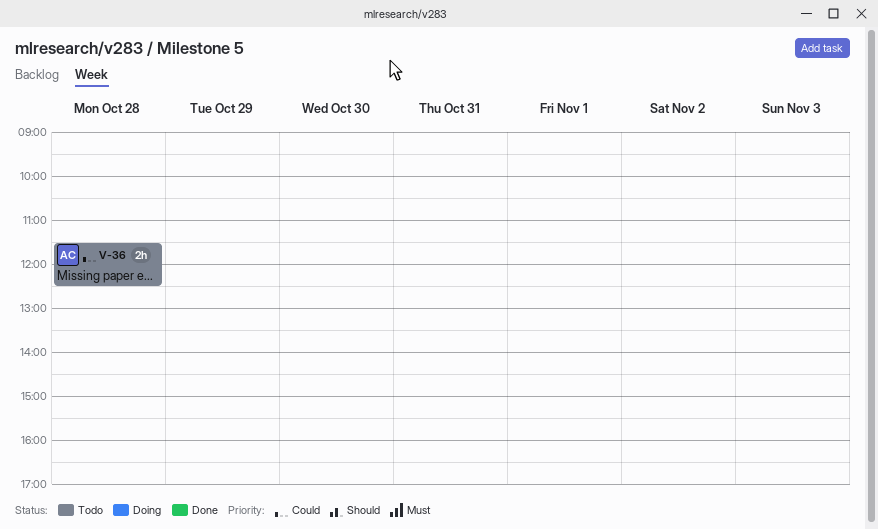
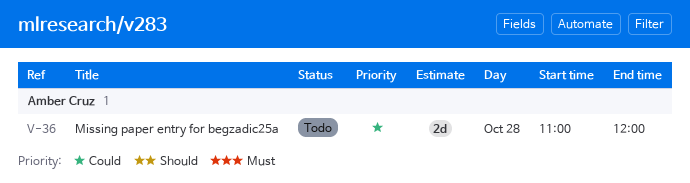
V-36, estimate: 2h -> 2d
V-36, begins: 11:30 -> 11:00
V-36, ends: 12:30 -> 12:00

